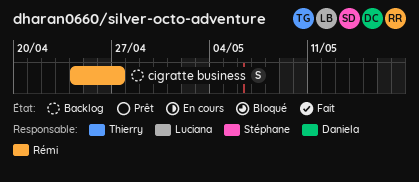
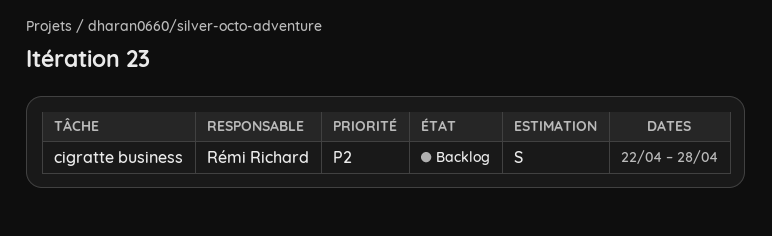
cigratte business, start: Apr 24 -> Apr 22
cigratte business, due: Apr 27 -> Apr 28

